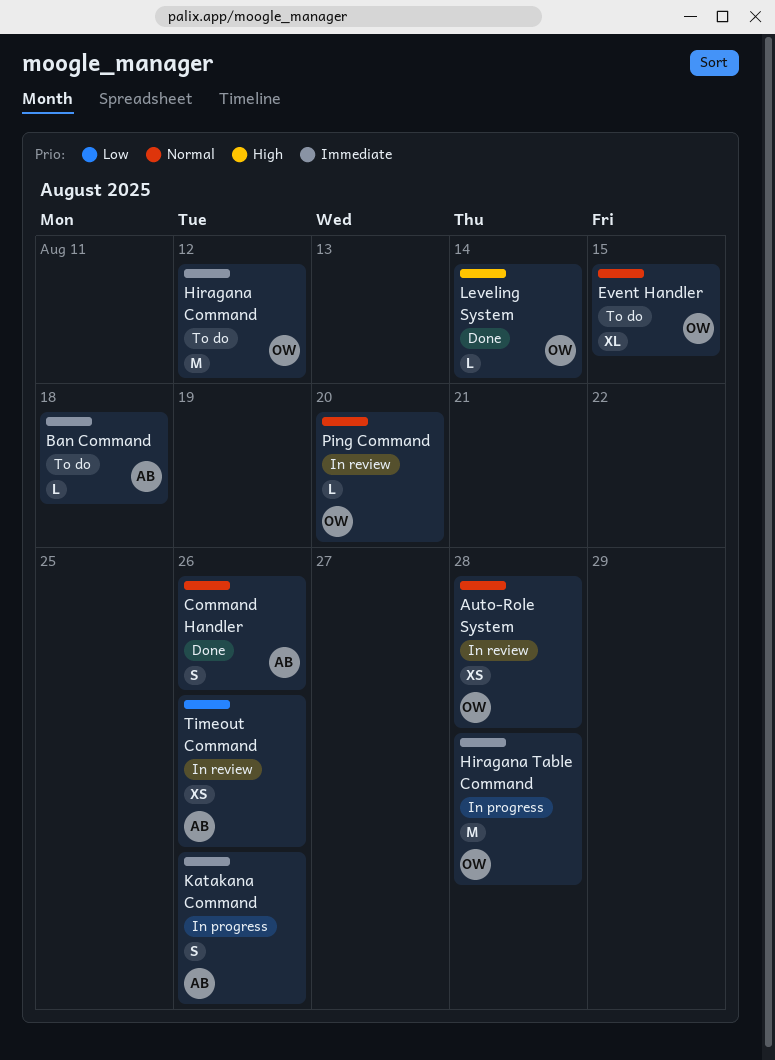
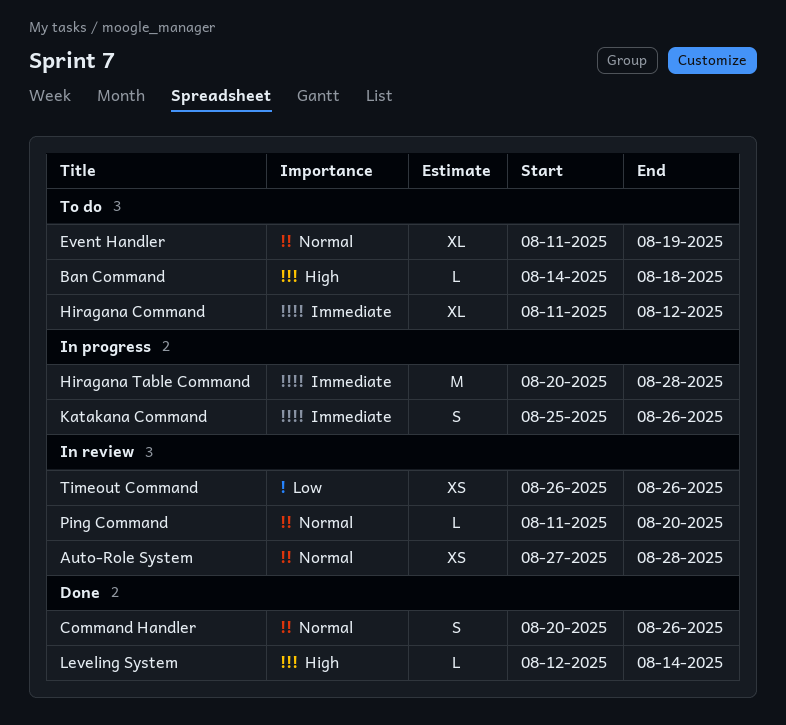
Ban Command, priority: Immediate -> High
Event Handler, due: Aug 15 -> Aug 19
Hiragana Command, estimate: M -> XL

